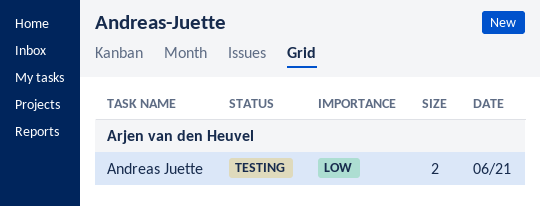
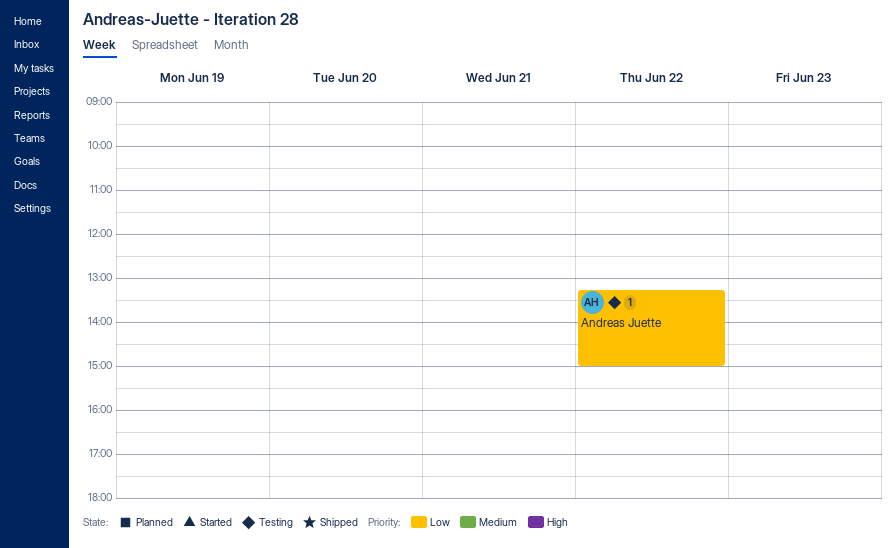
Andreas Juette, estimate: 2 -> 1
Andreas Juette, day: Jun 21 -> Jun 22

